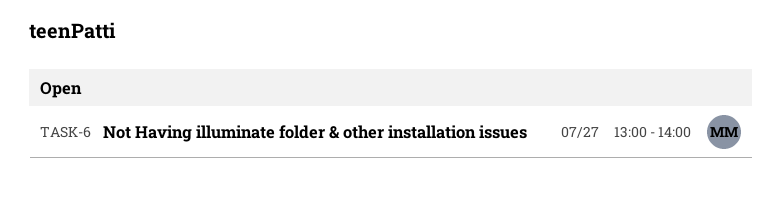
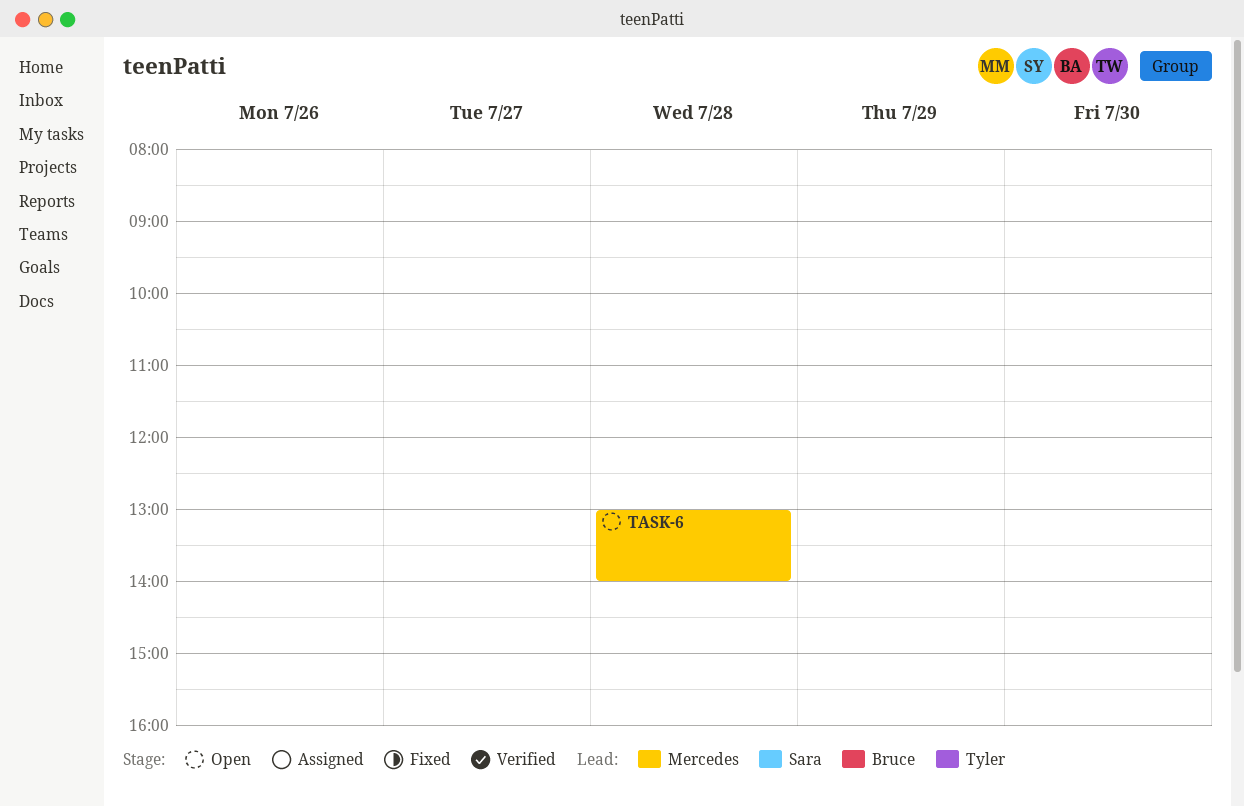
TASK-6, day: Jul 27 -> Jul 28

